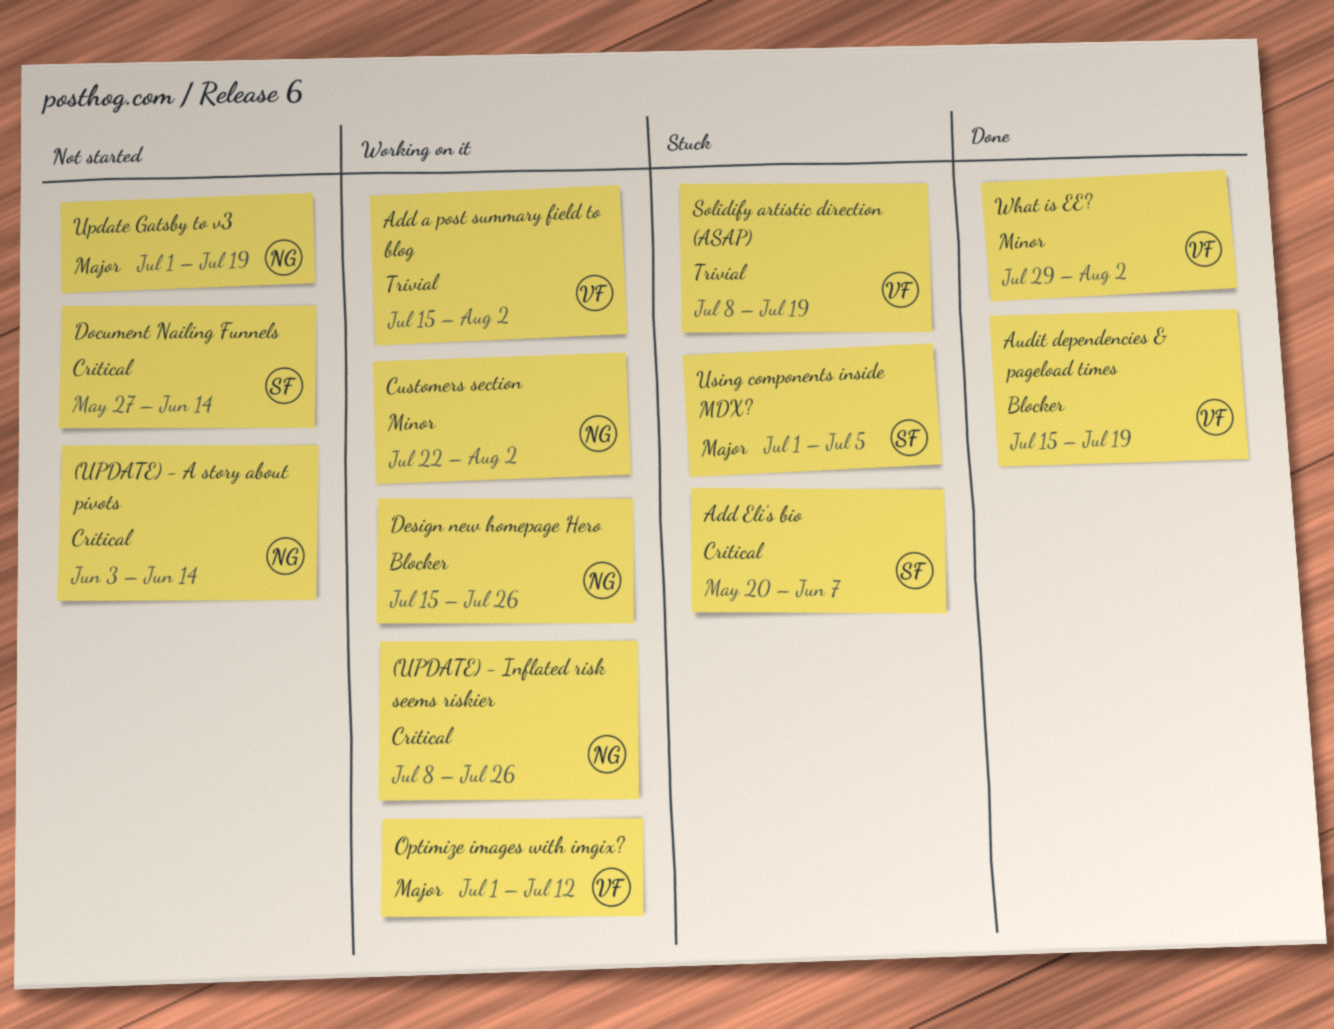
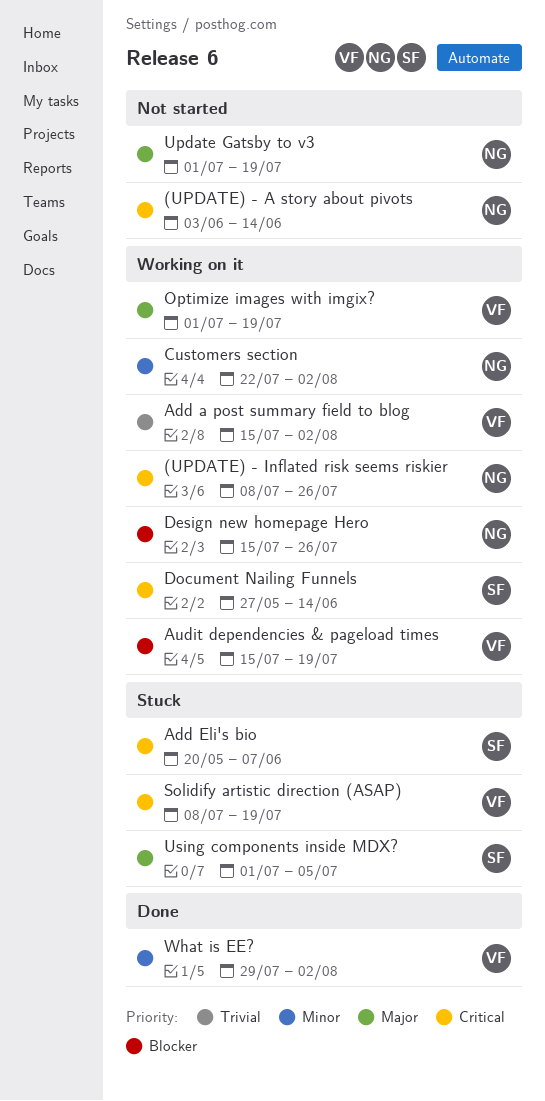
Audit dependencies & pageload times, status: Done -> Working on it
Document Nailing Funnels, status: Not started -> Working on it
Optimize images with imgix?, due: Jul 12 -> Jul 19
Solidify artistic direction (ASAP), priority: Trivial -> Critical

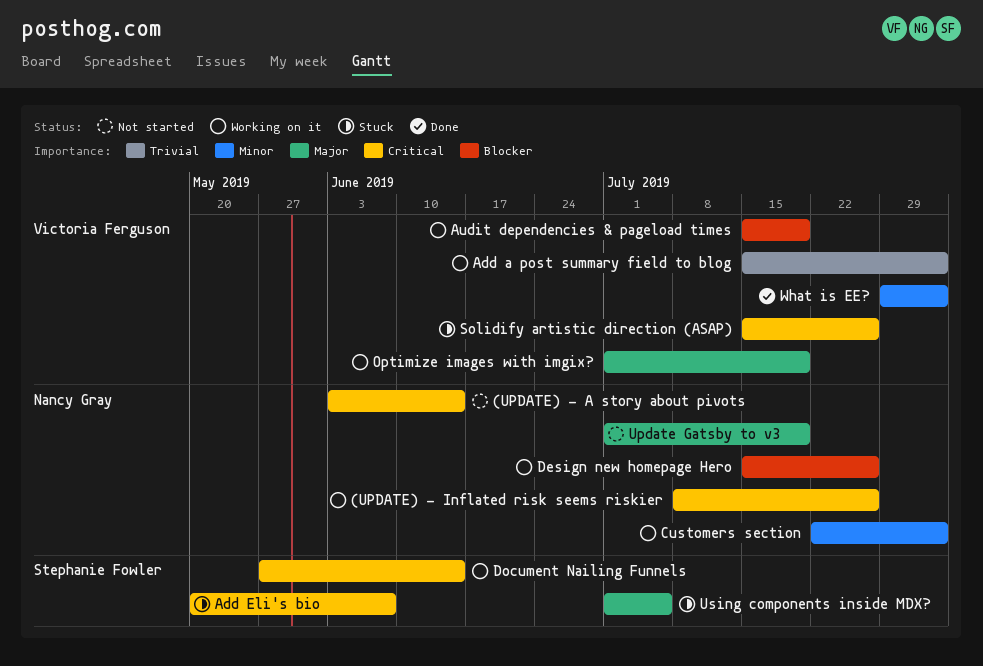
Solidify artistic direction (ASAP), start: Jul 8 -> Jul 15
Solidify artistic direction (ASAP), due: Jul 19 -> Jul 26

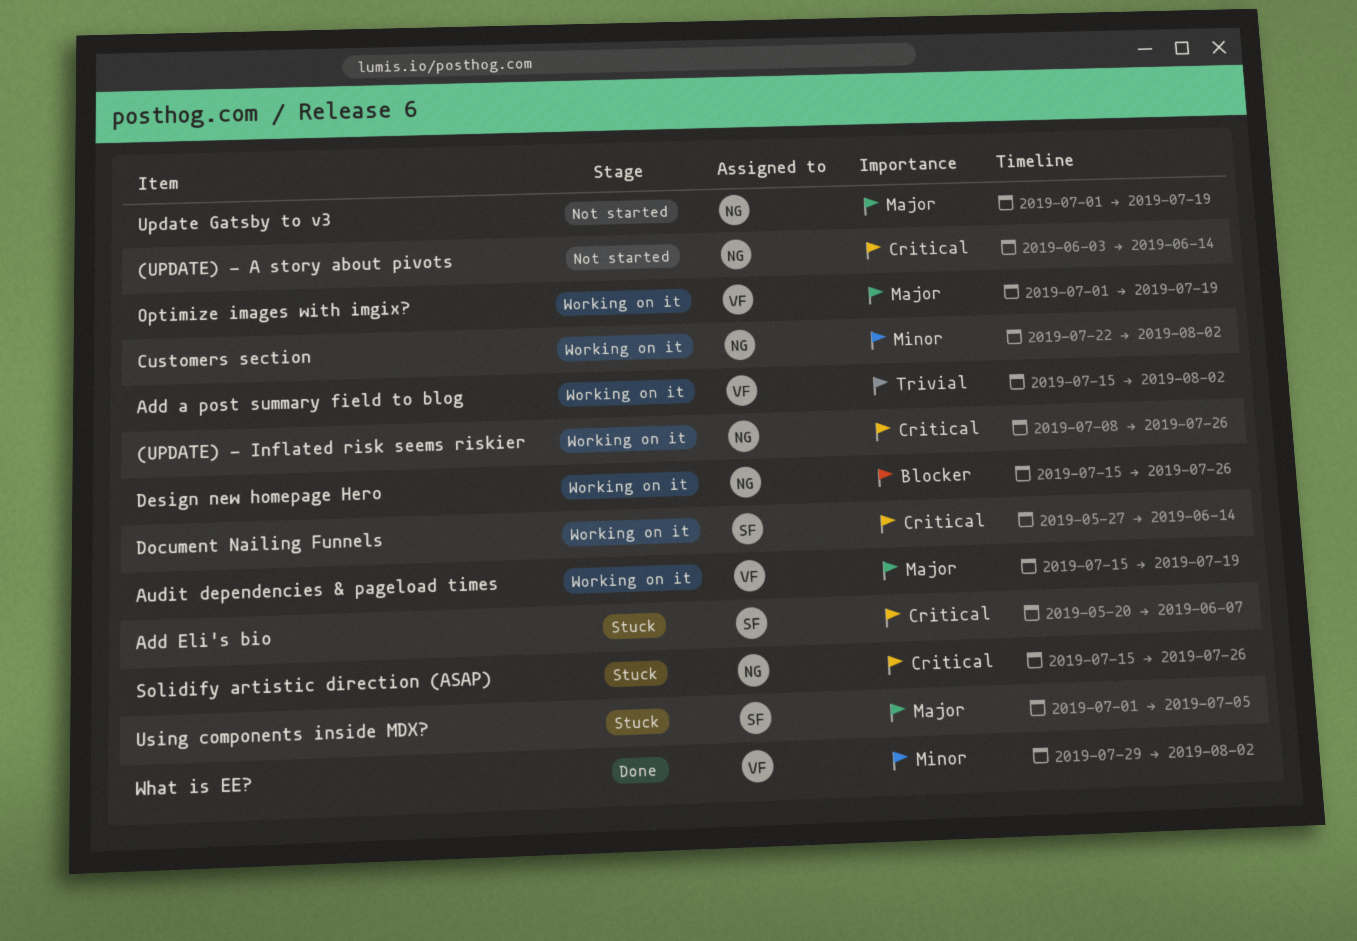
Audit dependencies & pageload times, priority: Blocker -> Major
Solidify artistic direction (ASAP), owner: Victoria Ferguson -> Nancy Gray

